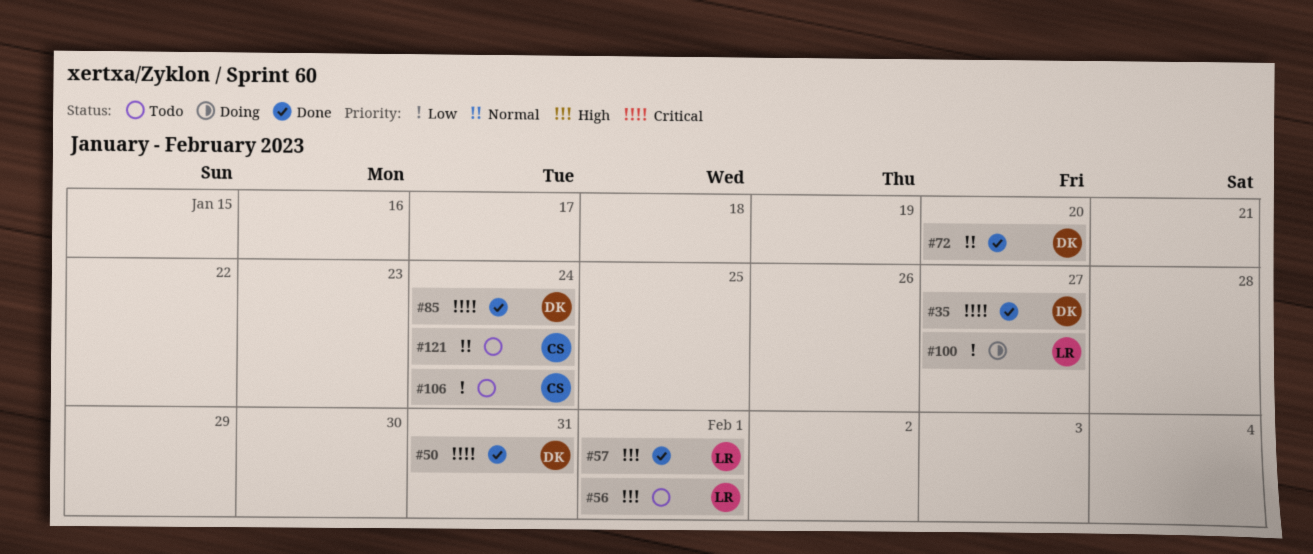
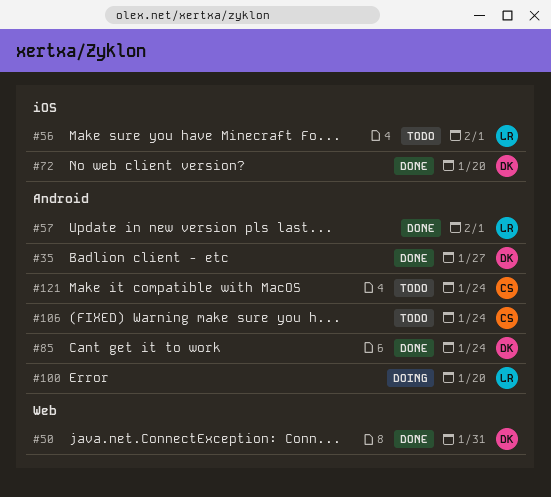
#100, due: Jan 27 -> Jan 20

